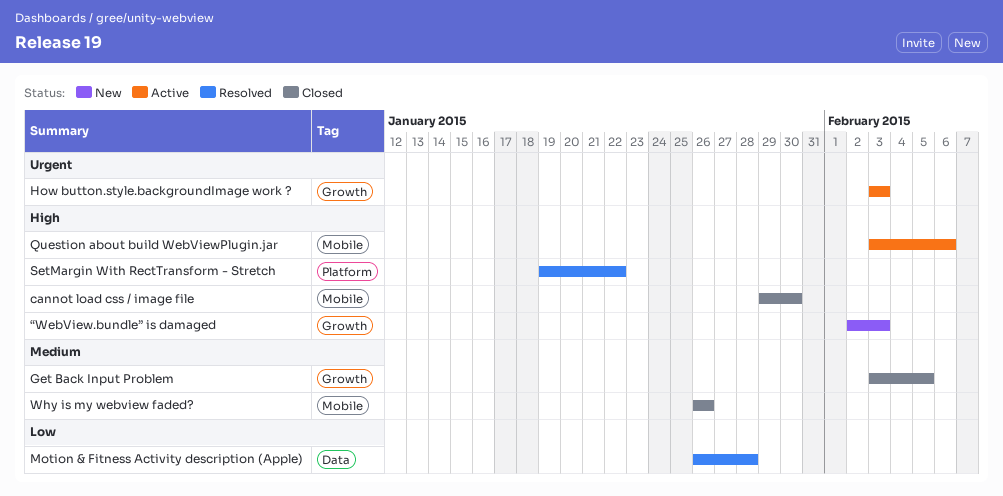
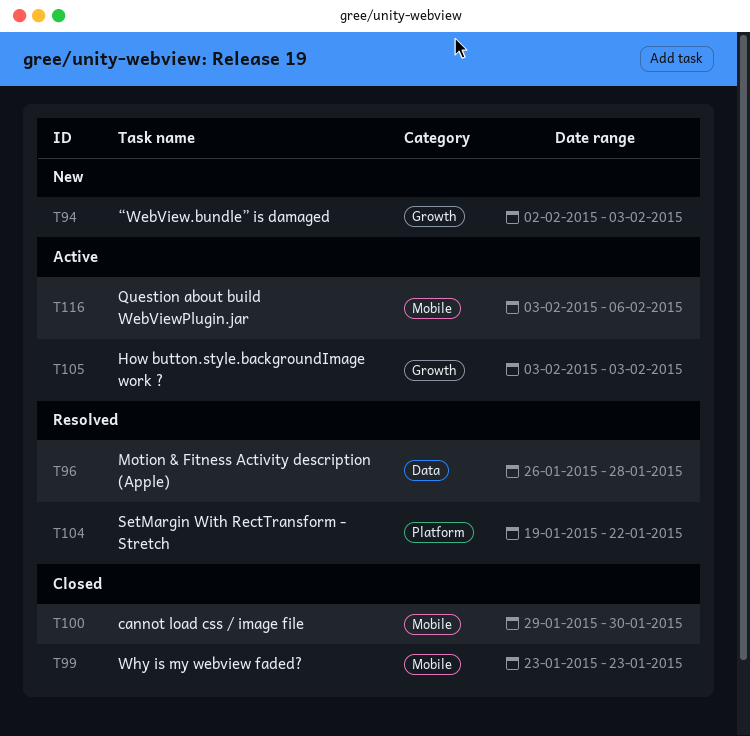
Get Back Input Problem: present -> none
Why is my webview faded?, start: Jan 26 -> Jan 23
Why is my webview faded?, due: Jan 26 -> Jan 23

